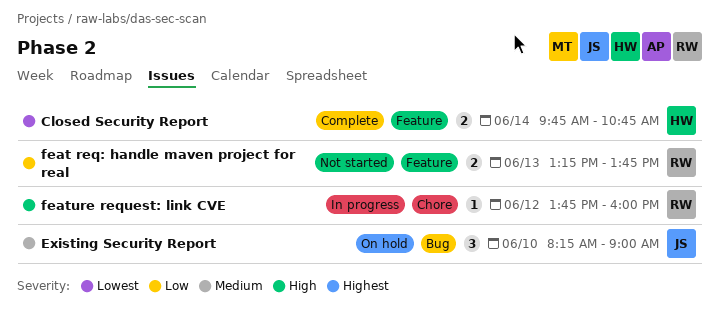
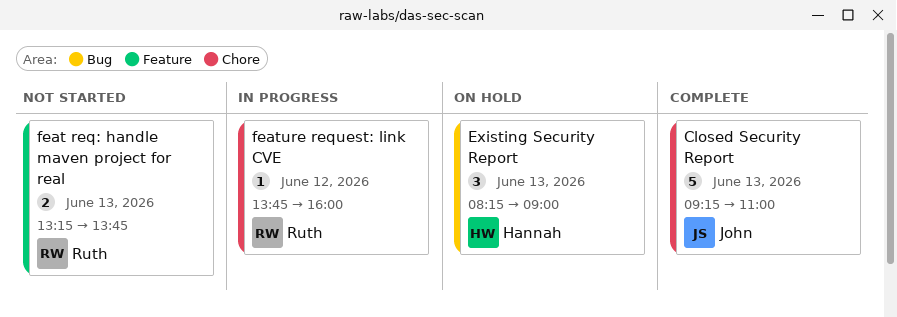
Closed Security Report, owner: Hannah -> John
Closed Security Report, label: Feature -> Chore
Closed Security Report, estimate: 2 -> 5
Closed Security Report, day: Jun 14 -> Jun 13
Closed Security Report, begins: 09:45 -> 09:15
Closed Security Report, ends: 10:45 -> 11:00
Existing Security Report, owner: John -> Hannah
Existing Security Report, day: Jun 10 -> Jun 13

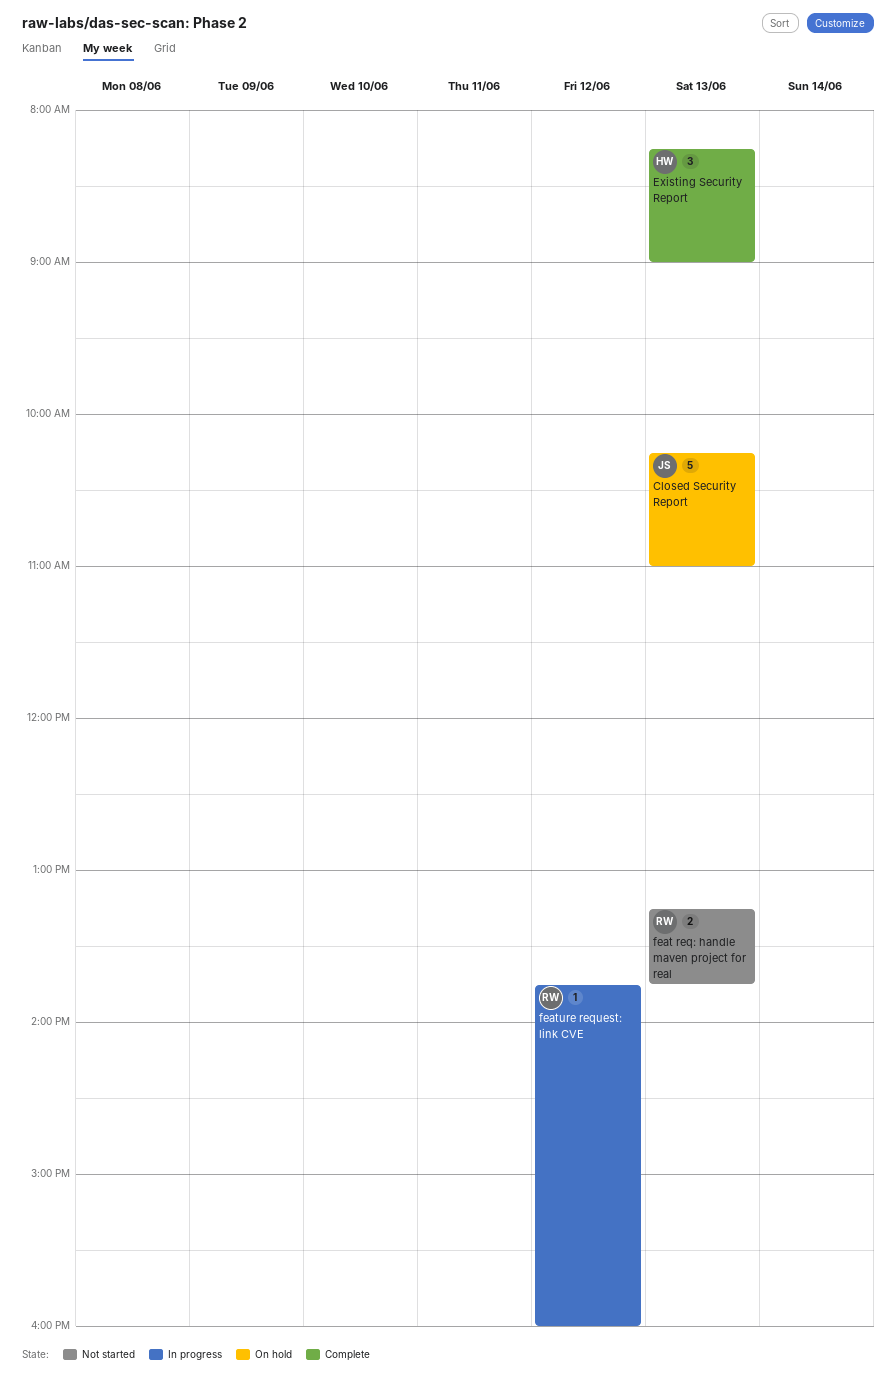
Closed Security Report, status: Complete -> On hold
Closed Security Report, begins: 09:15 -> 10:15
Existing Security Report, status: On hold -> Complete

